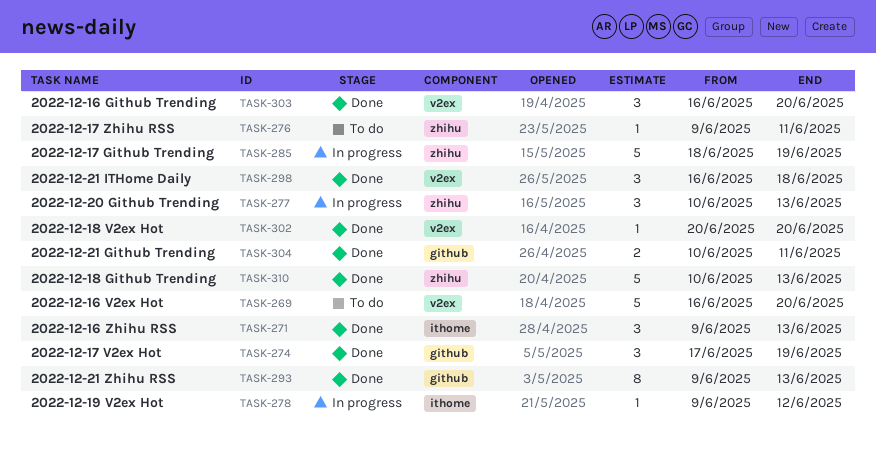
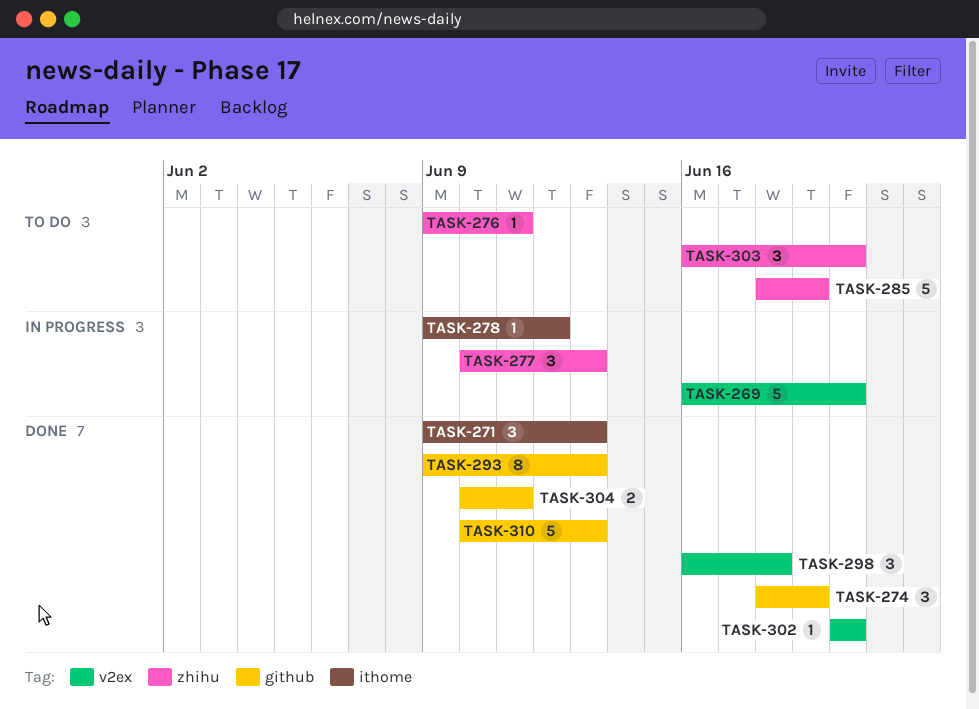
TASK-269, status: To do -> In progress
TASK-274, start: Jun 17 -> Jun 18
TASK-285, status: In progress -> To do
TASK-303, status: Done -> To do
TASK-303, label: v2ex -> zhihu
TASK-310, label: zhihu -> github

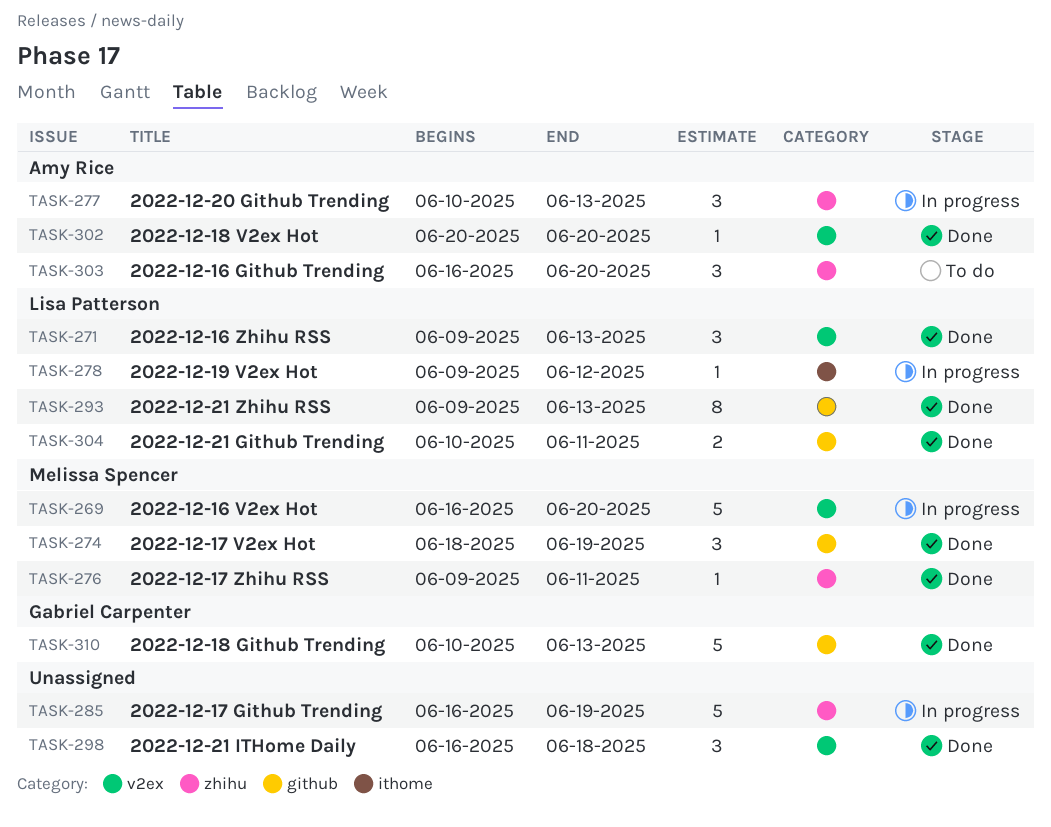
TASK-271, label: ithome -> v2ex
TASK-276, status: To do -> Done
TASK-285, status: To do -> In progress
TASK-285, start: Jun 18 -> Jun 16

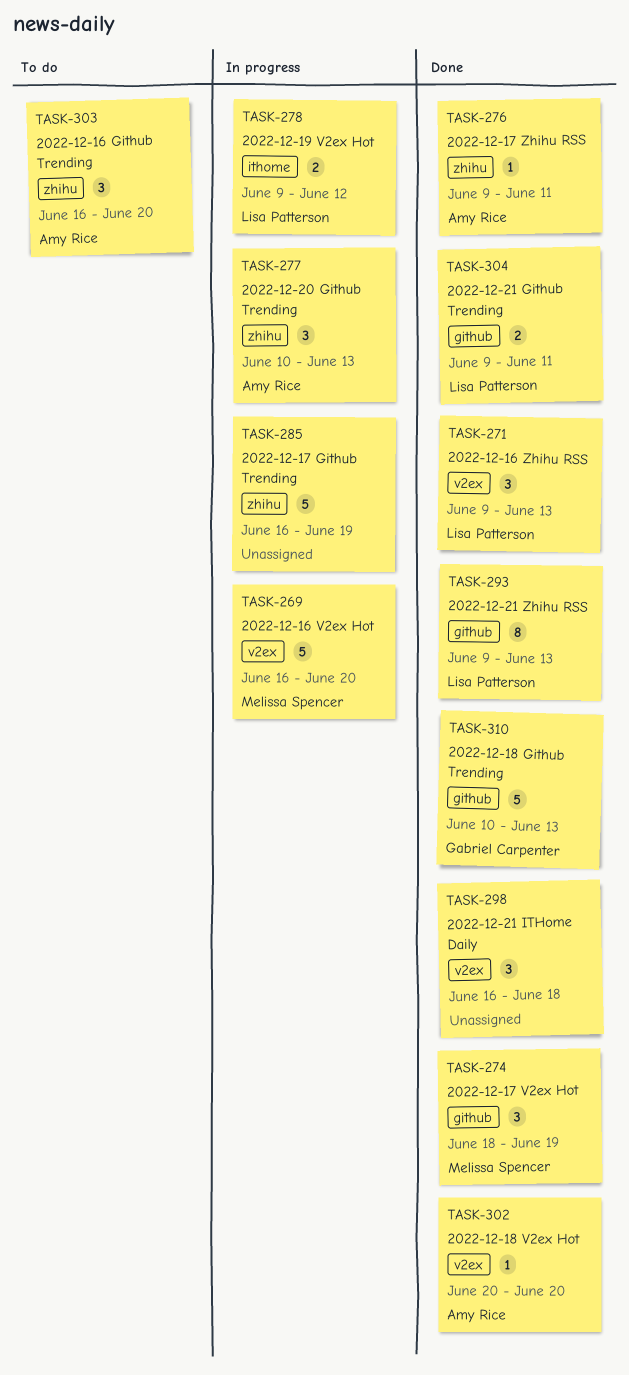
TASK-276, owner: Melissa Spencer -> Amy Rice
TASK-278, estimate: 1 -> 2
TASK-304, start: Jun 10 -> Jun 9

